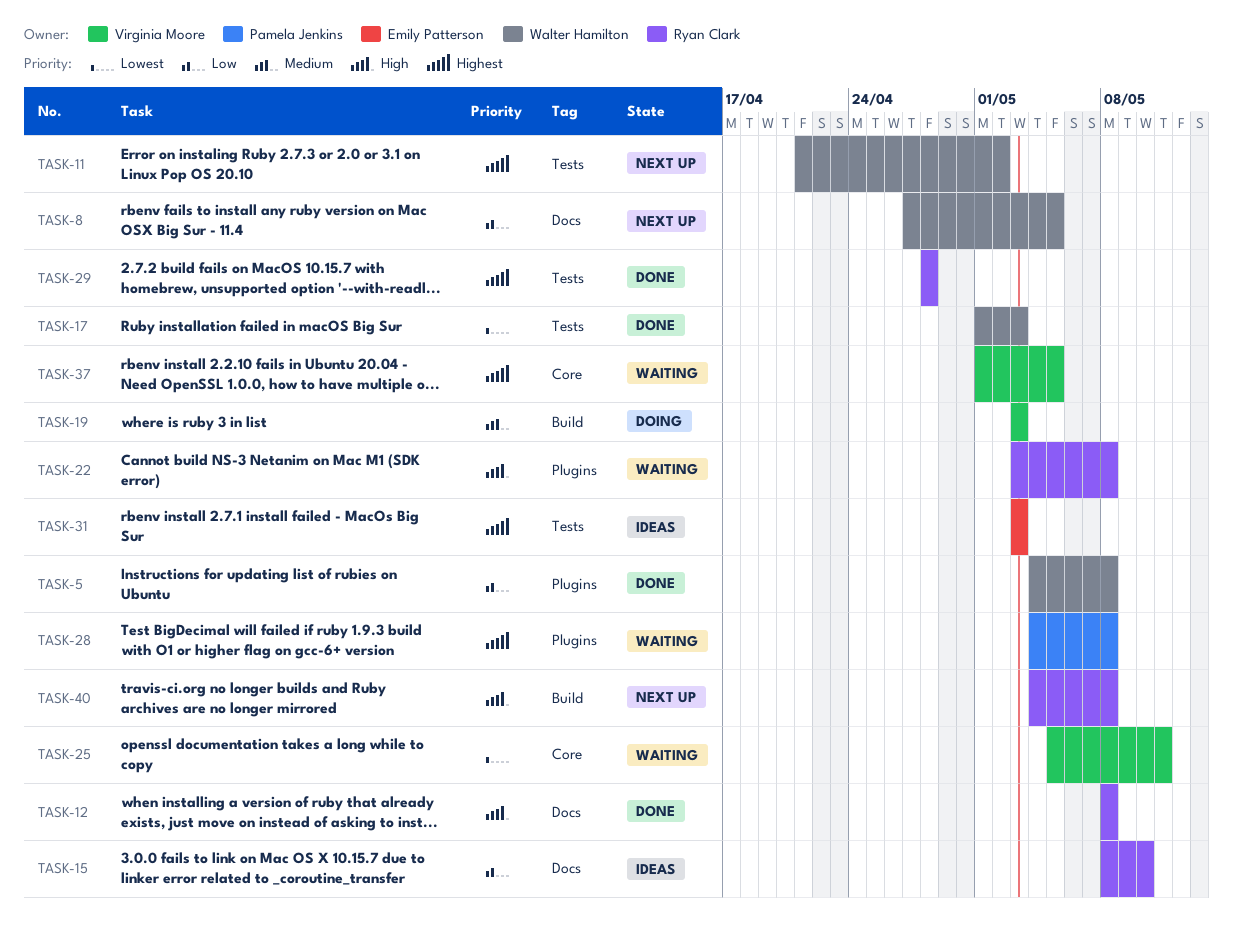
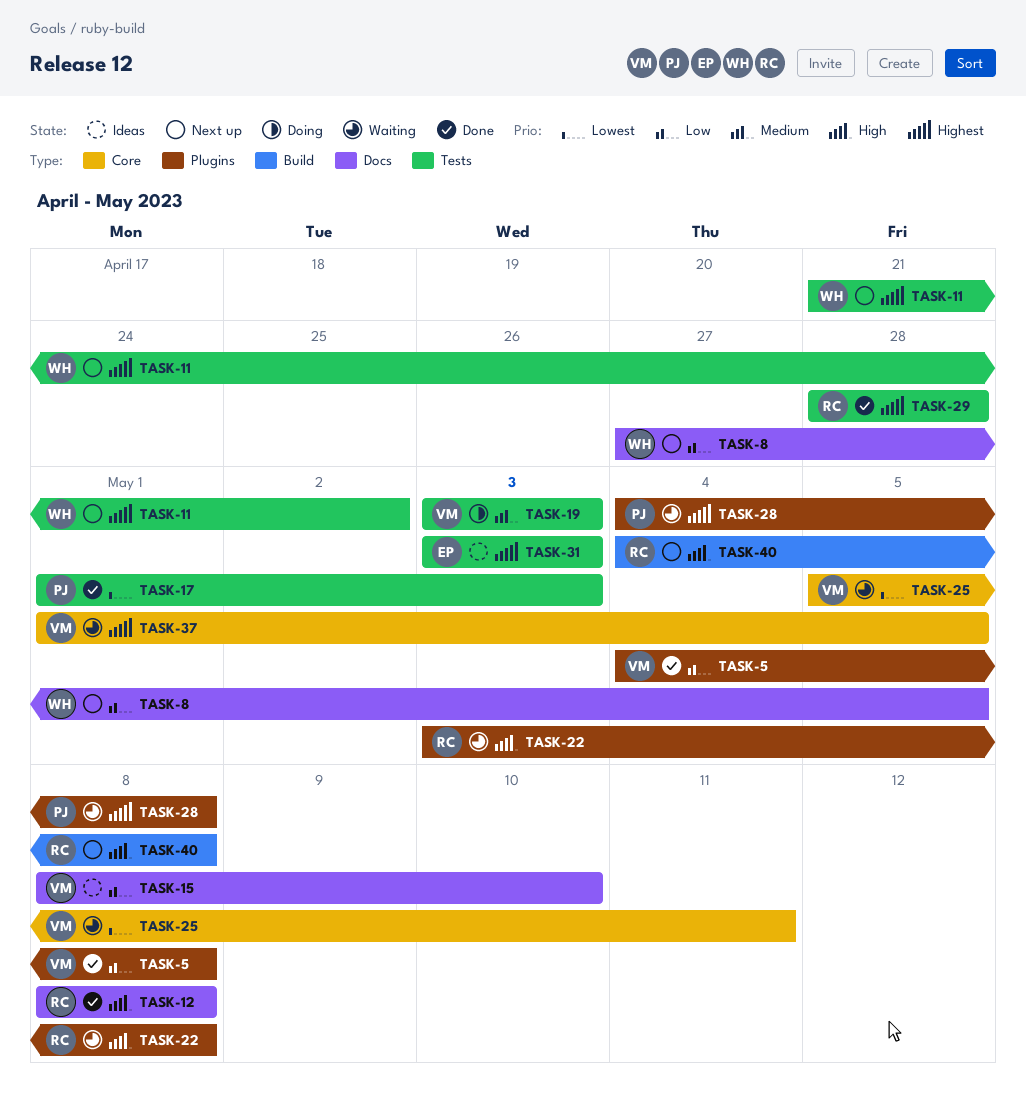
TASK-5, owner: Walter Hamilton -> Virginia Moore
TASK-15, owner: Ryan Clark -> Virginia Moore
TASK-17, owner: Walter Hamilton -> Pamela Jenkins
TASK-19, label: Build -> Tests

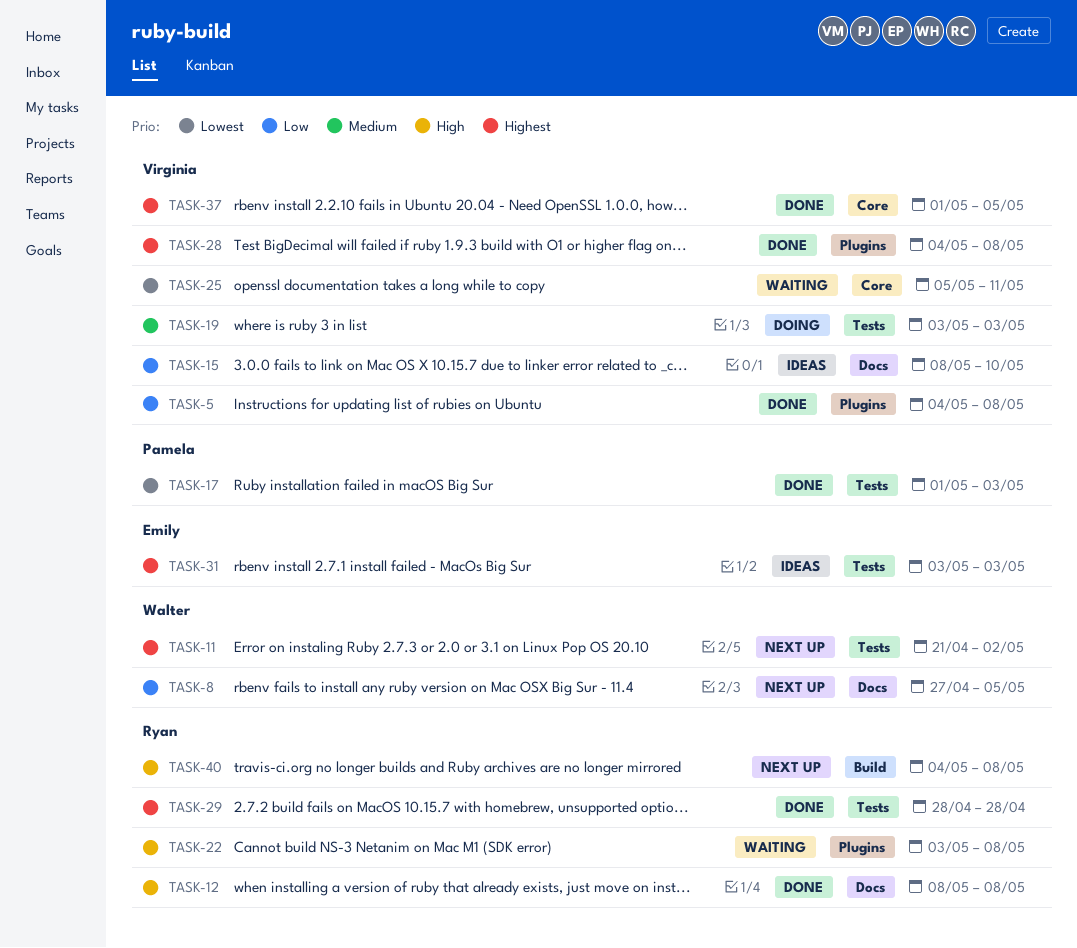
TASK-28, status: Waiting -> Done
TASK-28, owner: Pamela -> Virginia
TASK-37, status: Waiting -> Done

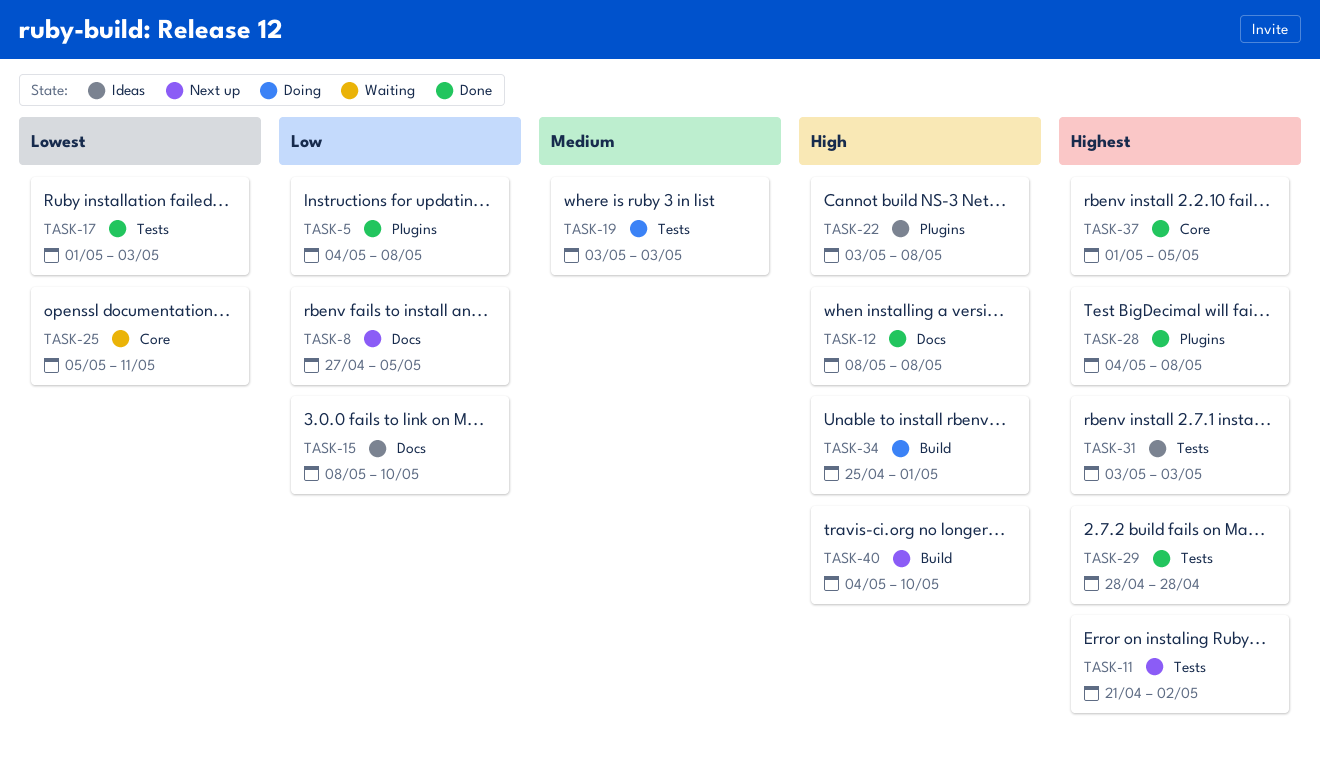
TASK-22, status: Waiting -> Ideas
TASK-34: none -> present
TASK-40, due: May 8 -> May 10

